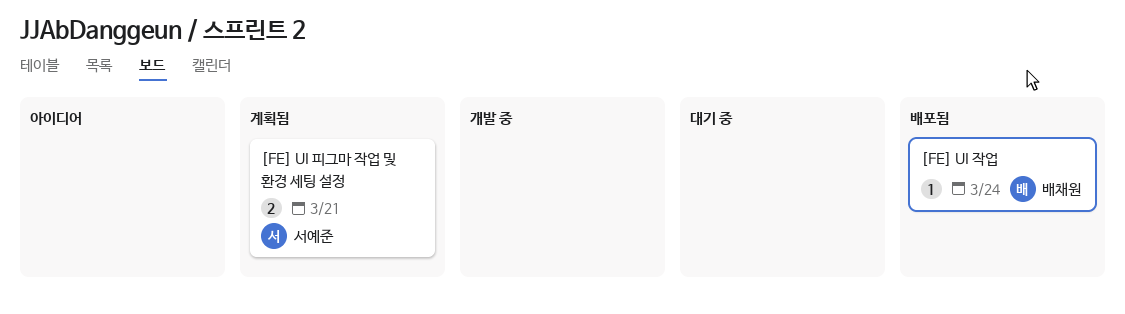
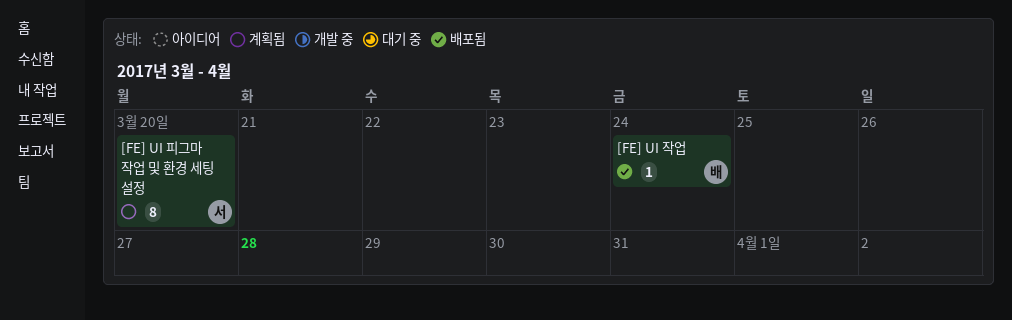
[FE] UI 피그마 작업 및 환경 세팅 설정, estimate: 2 -> 8
[FE] UI 피그마 작업 및 환경 세팅 설정, due: Mar 21 -> Mar 20

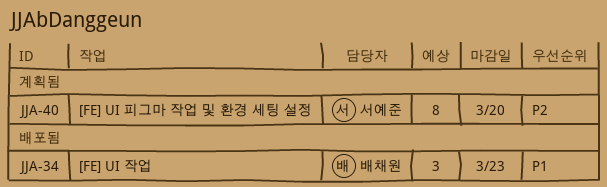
[FE] UI 작업, estimate: 1 -> 3
[FE] UI 작업, due: Mar 24 -> Mar 23

